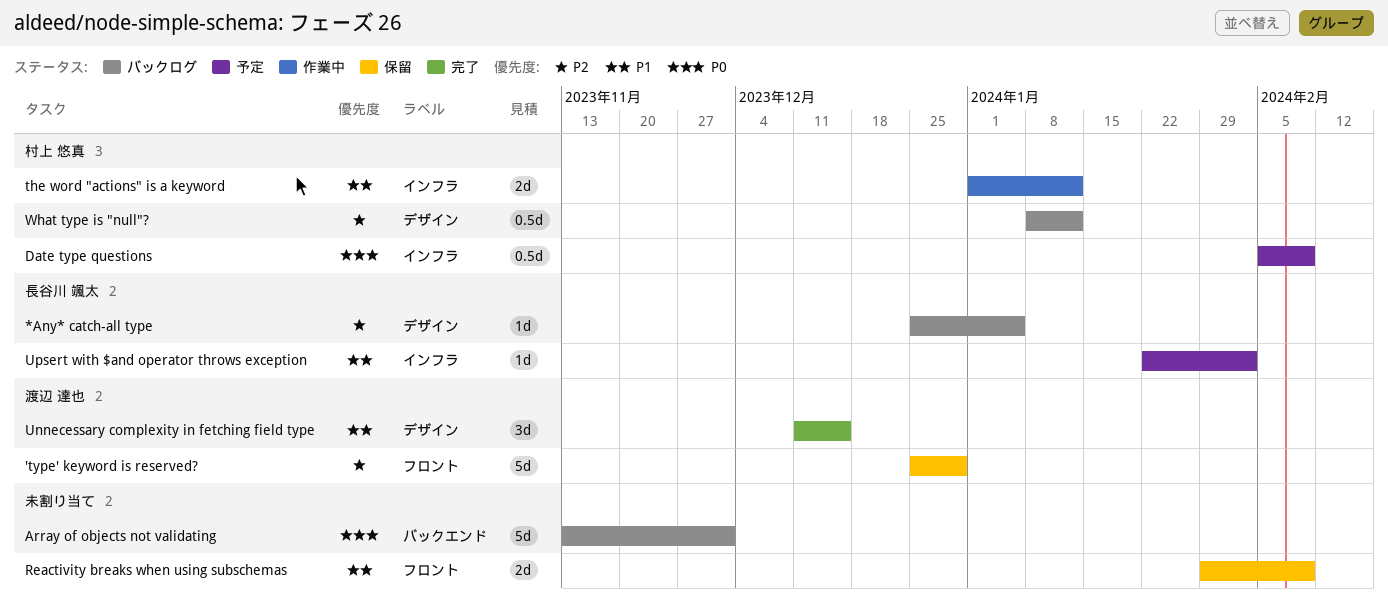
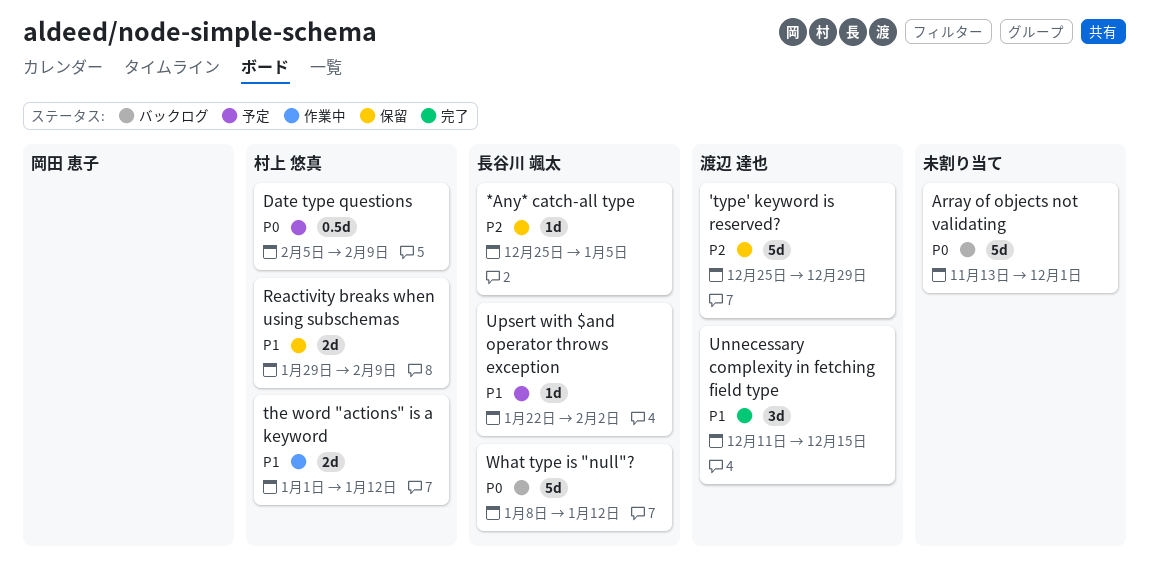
*Any* catch-all type, status: バックログ -> 保留
Reactivity breaks when using subschemas, owner: none -> 村上 悠真
What type is "null"?, owner: 村上 悠真 -> 長谷川 颯太
What type is "null"?, priority: P2 -> P0
What type is "null"?, estimate: 0.5d -> 5d

